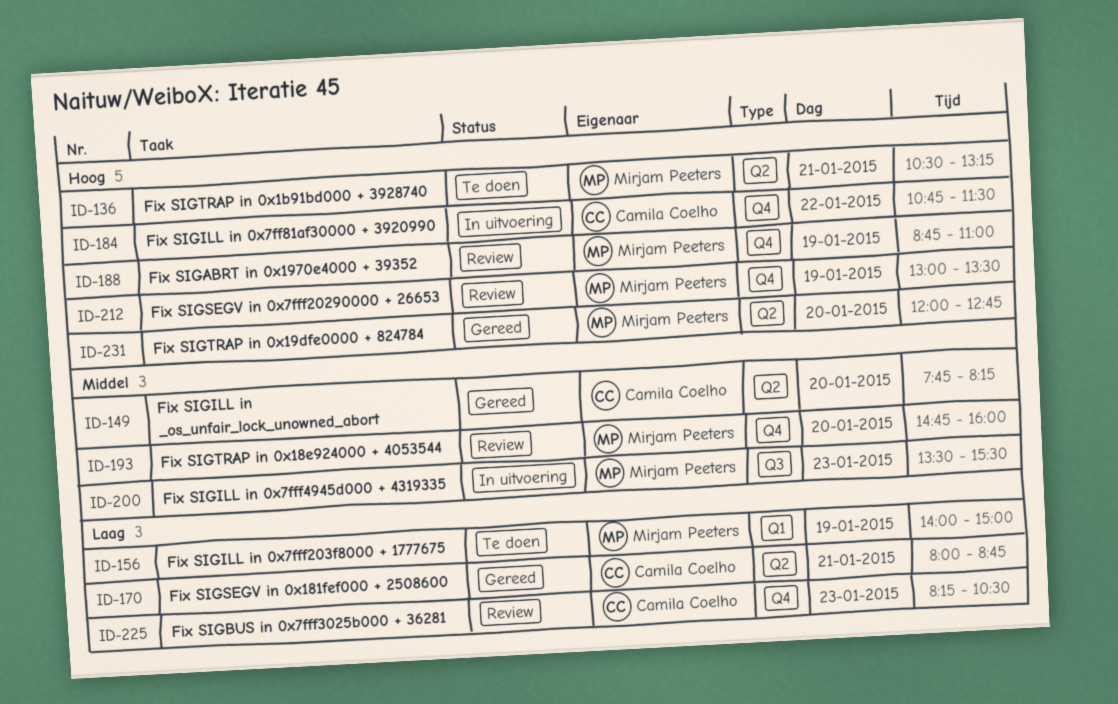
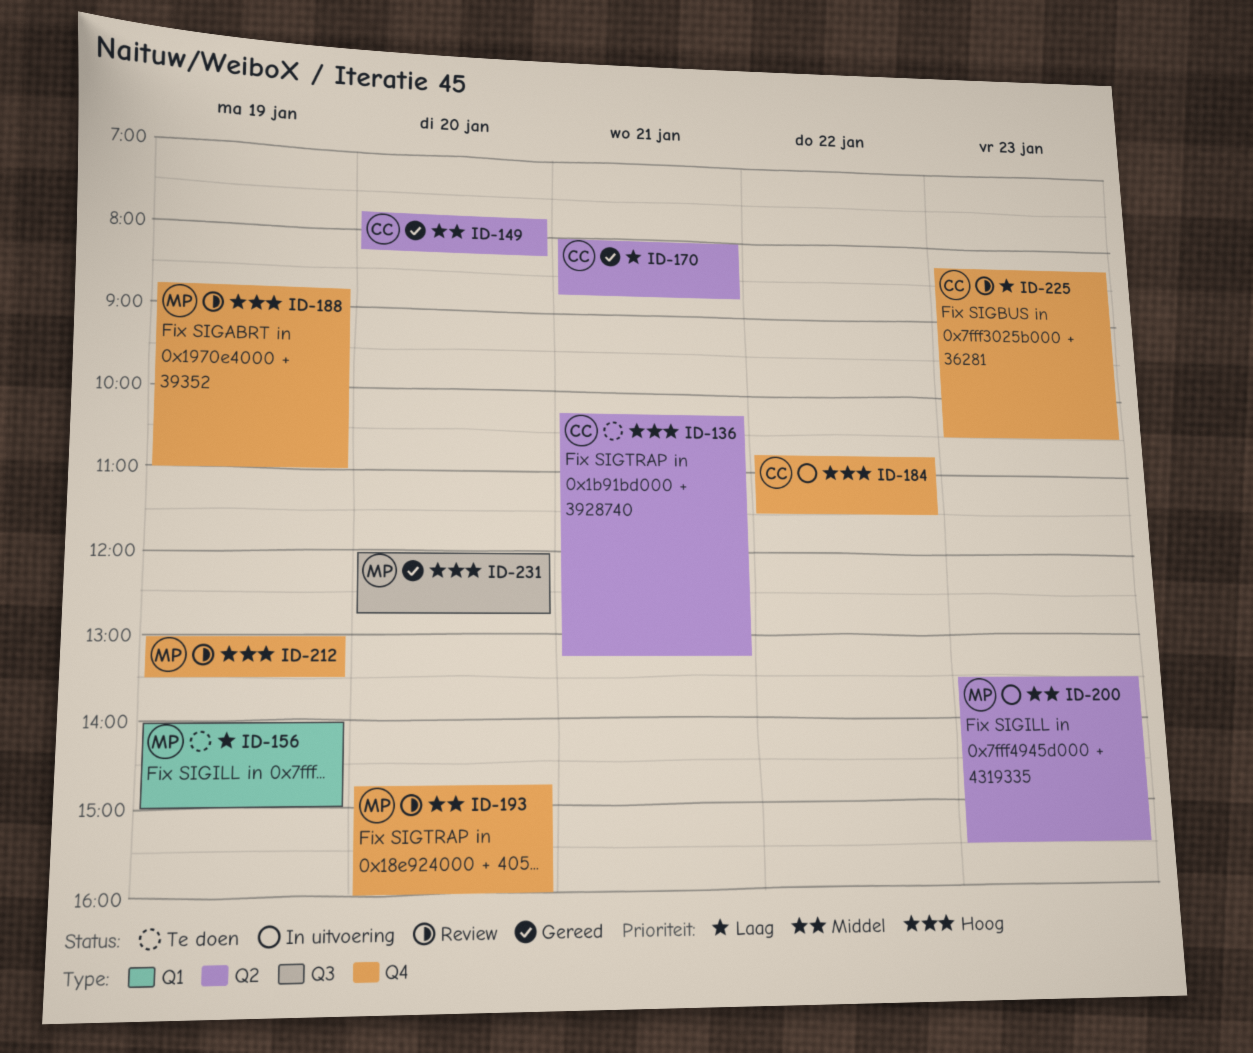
ID-136, owner: Mirjam Peeters -> Camila Coelho
ID-136, begins: 10:30 -> 10:15
ID-200, label: Q3 -> Q2
ID-231, label: Q2 -> Q3

